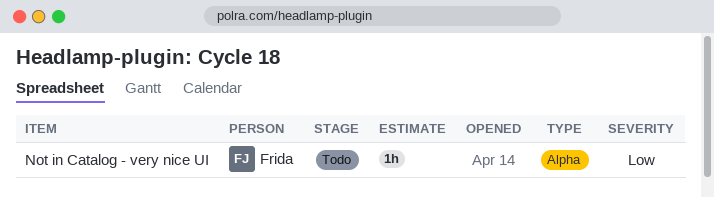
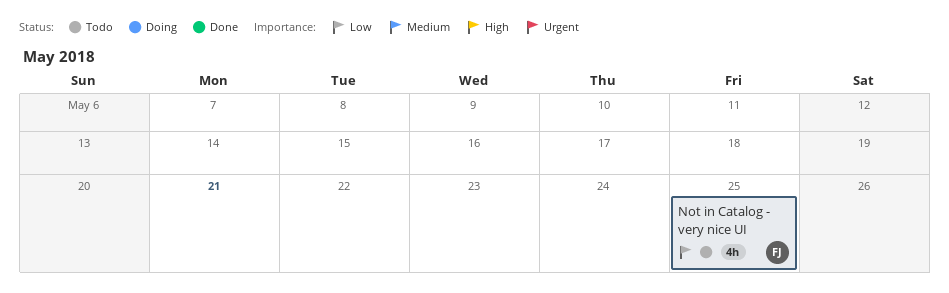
Not in Catalog - very nice UI, estimate: 1h -> 4h

